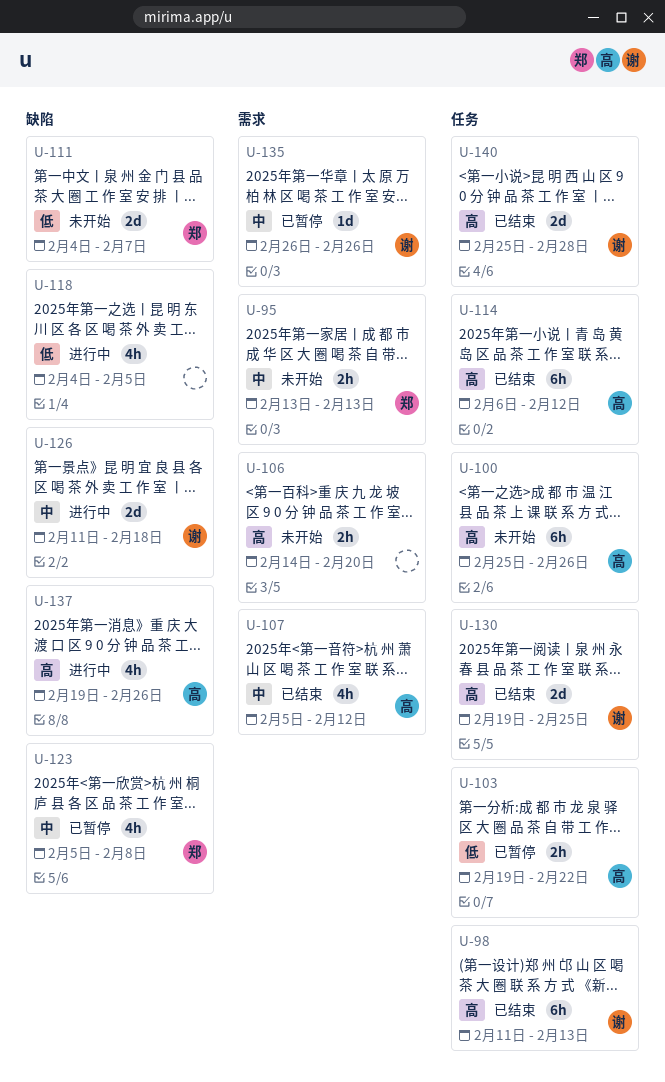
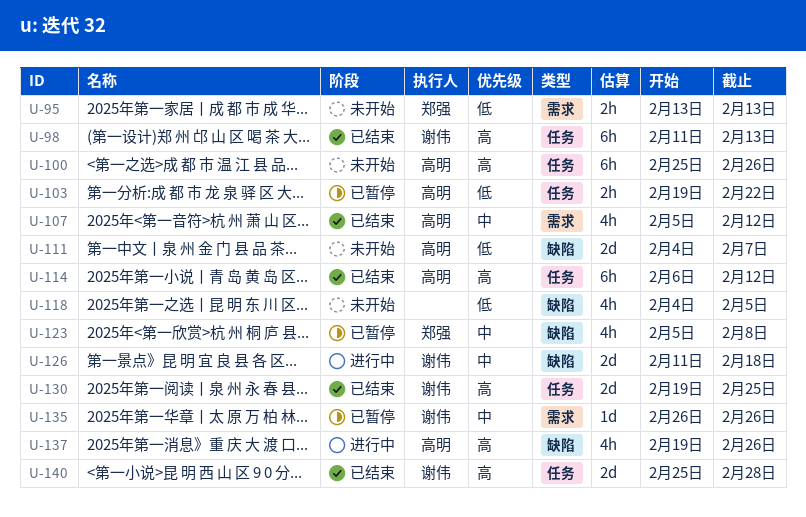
U-95, priority: 中 -> 低
U-106: present -> none
U-111, owner: 郑强 -> 高明
U-118, status: 进行中 -> 未开始

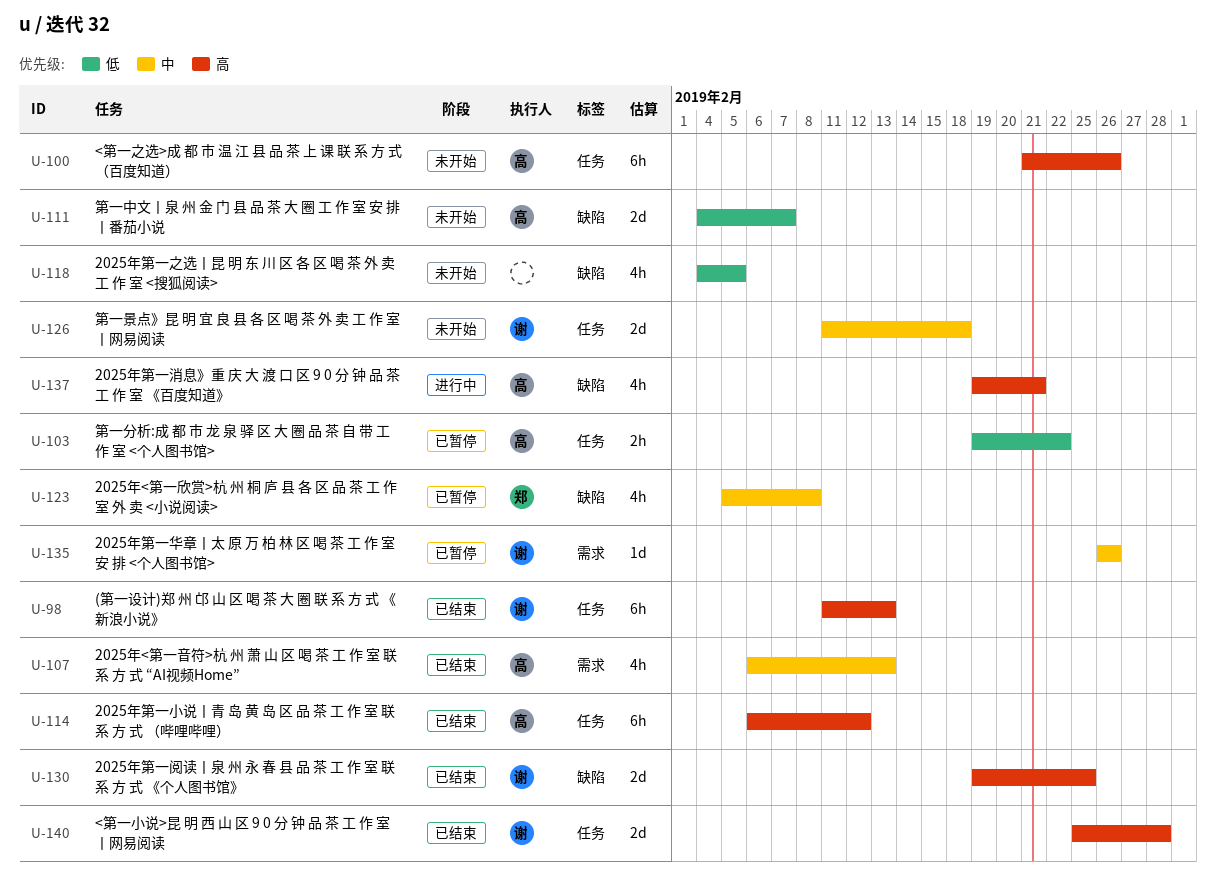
U-95: present -> none
U-100, start: Feb 25 -> Feb 21
U-107, start: Feb 5 -> Feb 6
U-107, due: Feb 12 -> Feb 13
U-126, status: 进行中 -> 未开始
U-126, label: 缺陷 -> 任务
U-130, label: 任务 -> 缺陷
U-137, due: Feb 26 -> Feb 21

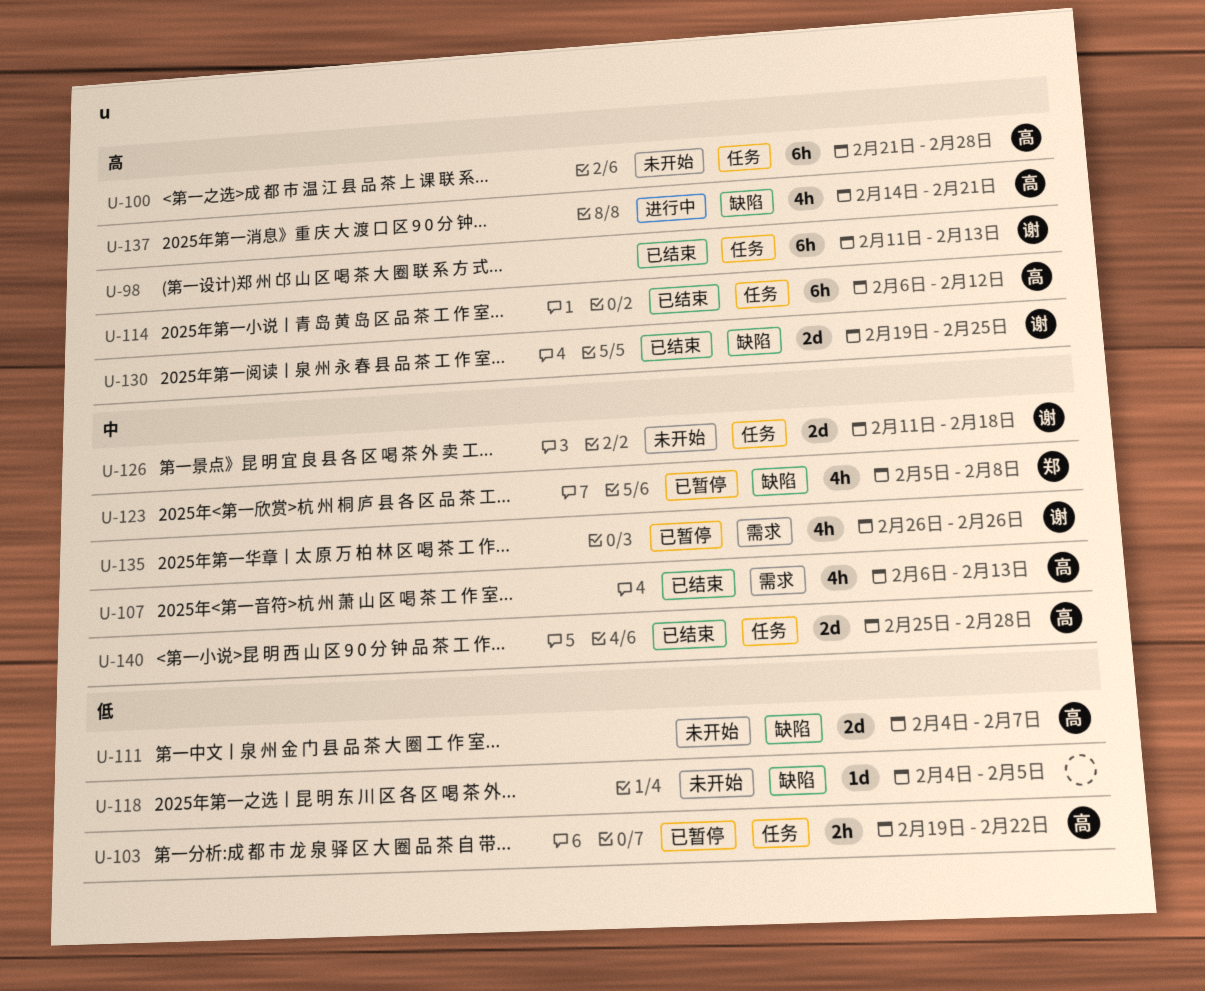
U-100, due: Feb 26 -> Feb 28
U-118, estimate: 4h -> 1d
U-135, estimate: 1d -> 4h
U-137, start: Feb 19 -> Feb 14
U-140, owner: 谢 -> 高
U-140, priority: 高 -> 中

